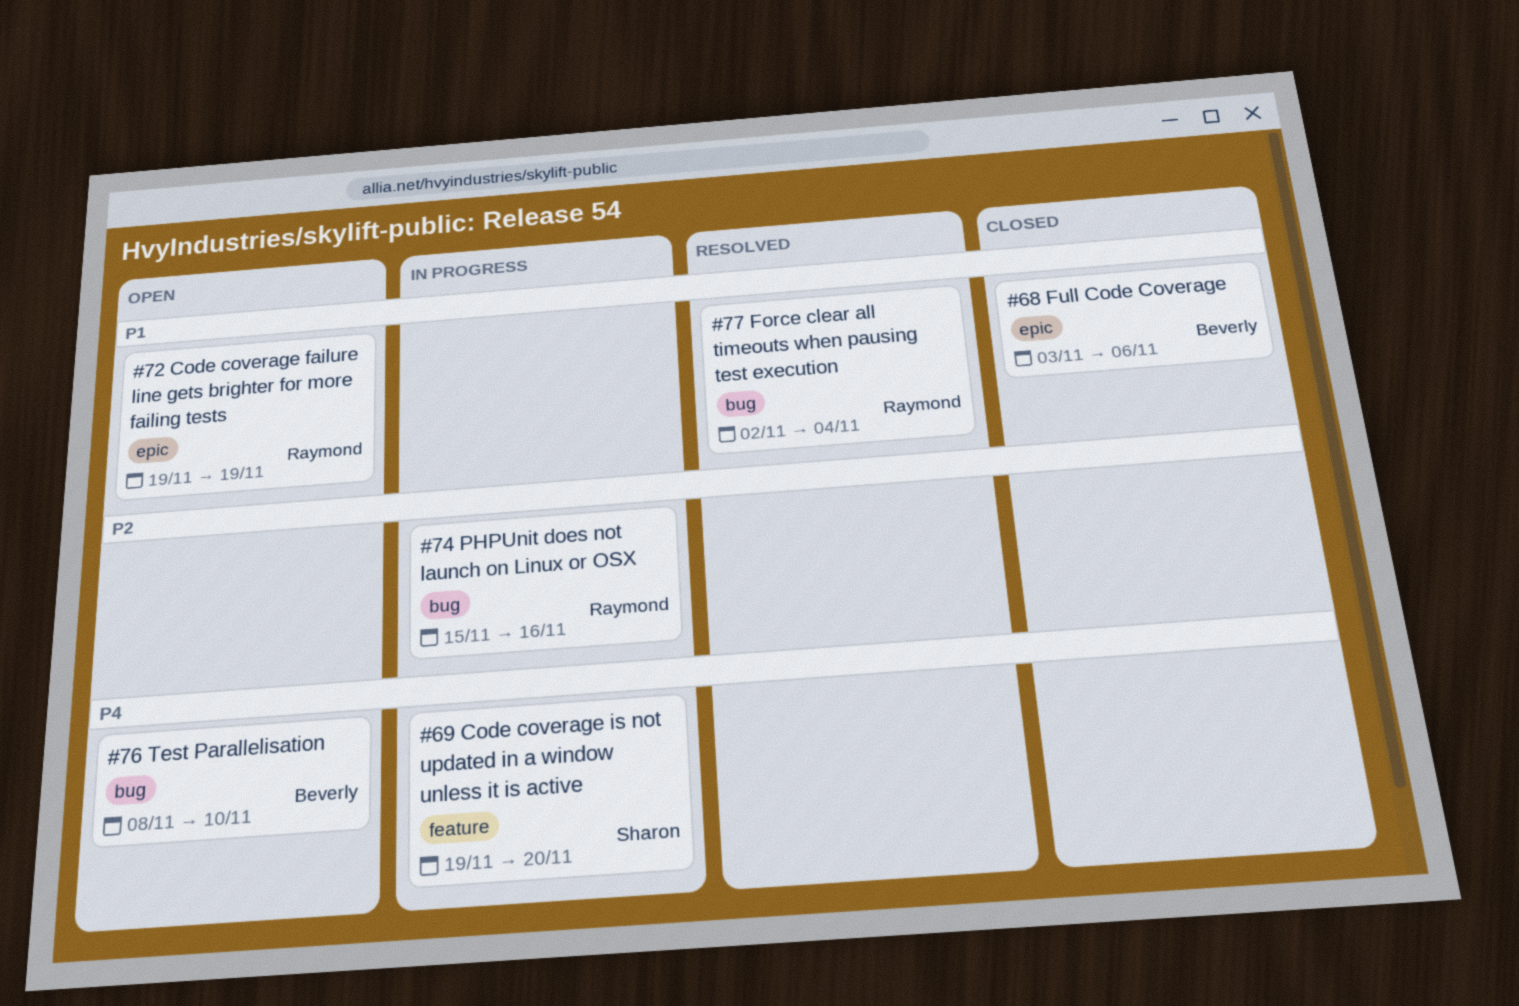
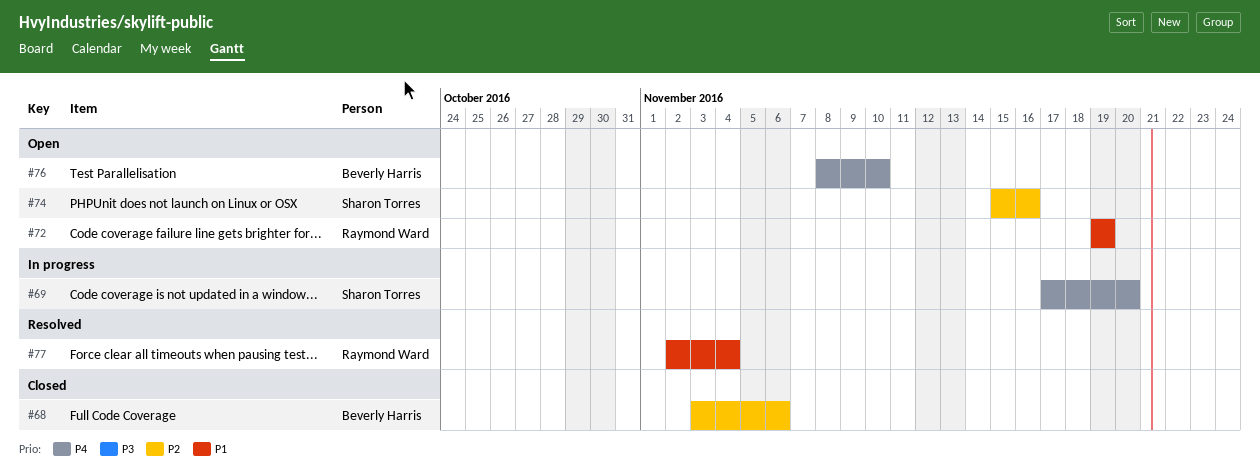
#68, priority: P1 -> P2
#69, start: Nov 19 -> Nov 17
#74, status: In progress -> Open
#74, owner: Raymond Ward -> Sharon Torres

